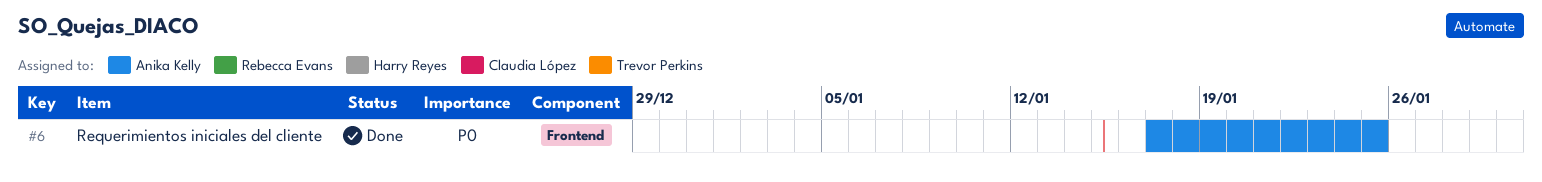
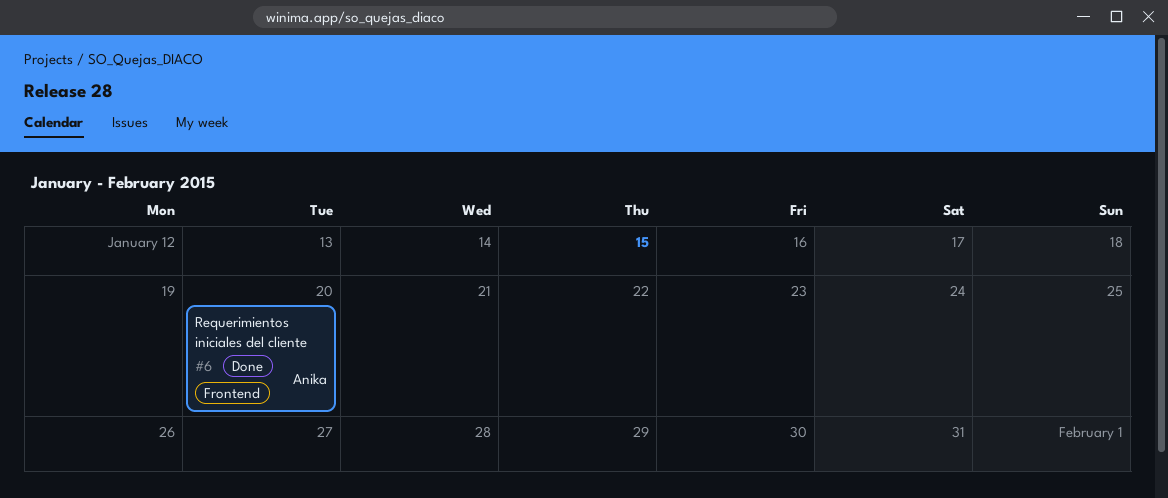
#6, due: Jan 25 -> Jan 20

